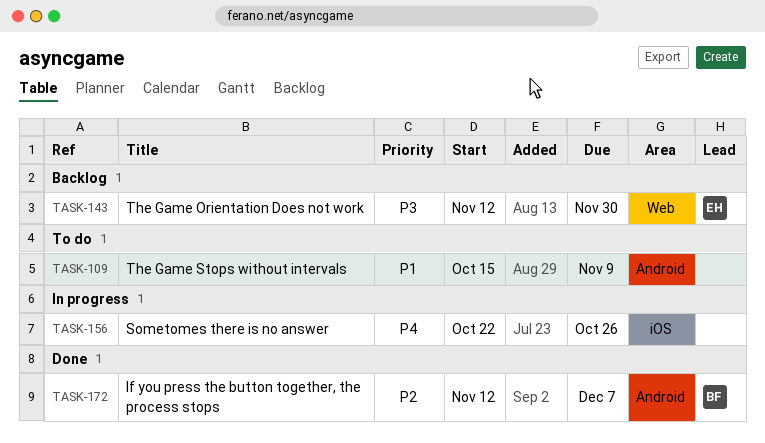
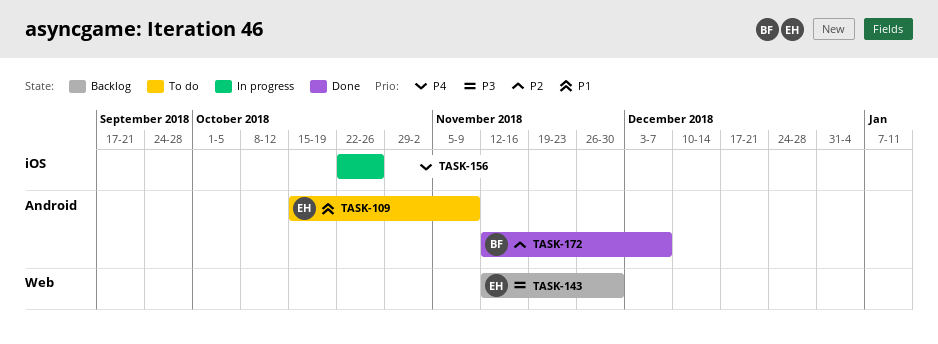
TASK-109, owner: none -> EH

